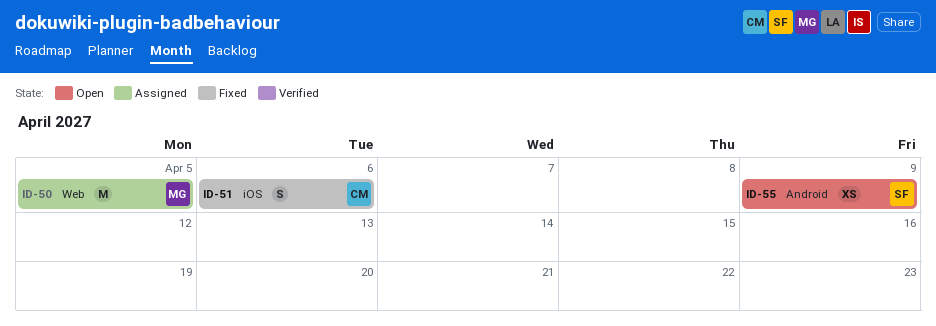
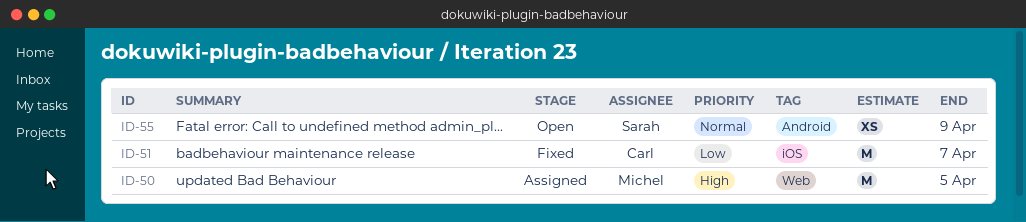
ID-51, estimate: S -> M
ID-51, due: Apr 6 -> Apr 7

